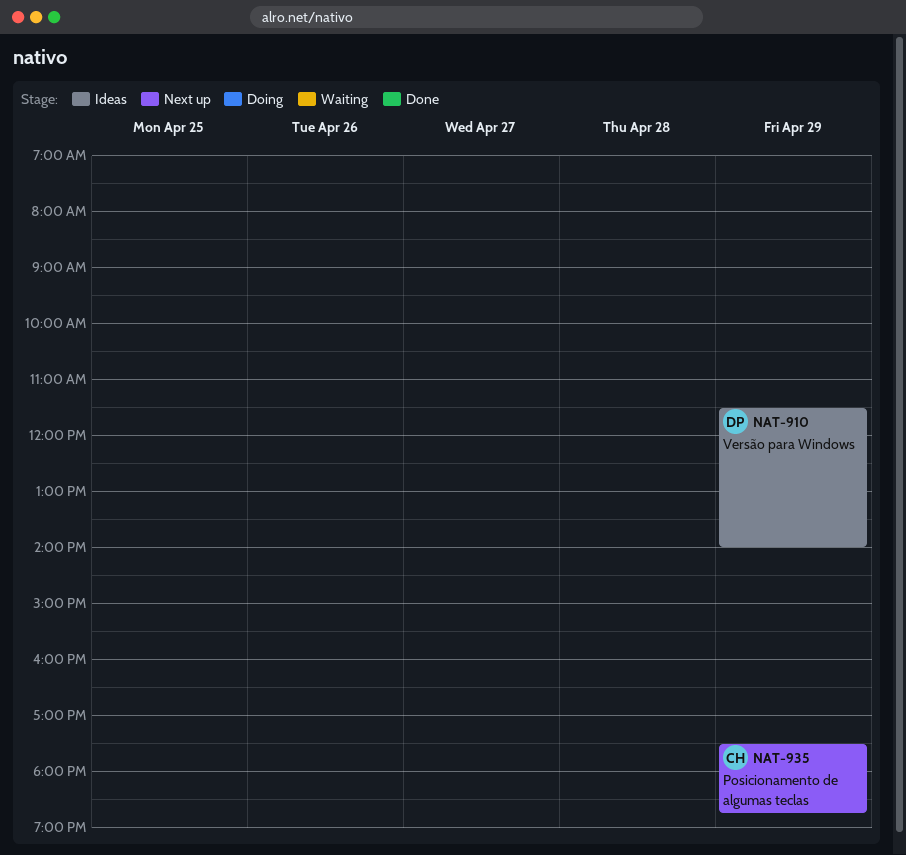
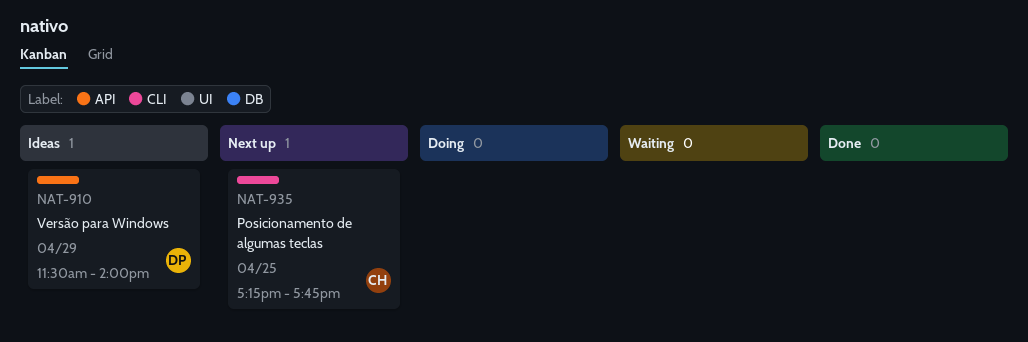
NAT-935, day: Apr 29 -> Apr 25
NAT-935, begins: 17:30 -> 17:15
NAT-935, ends: 18:45 -> 17:45

